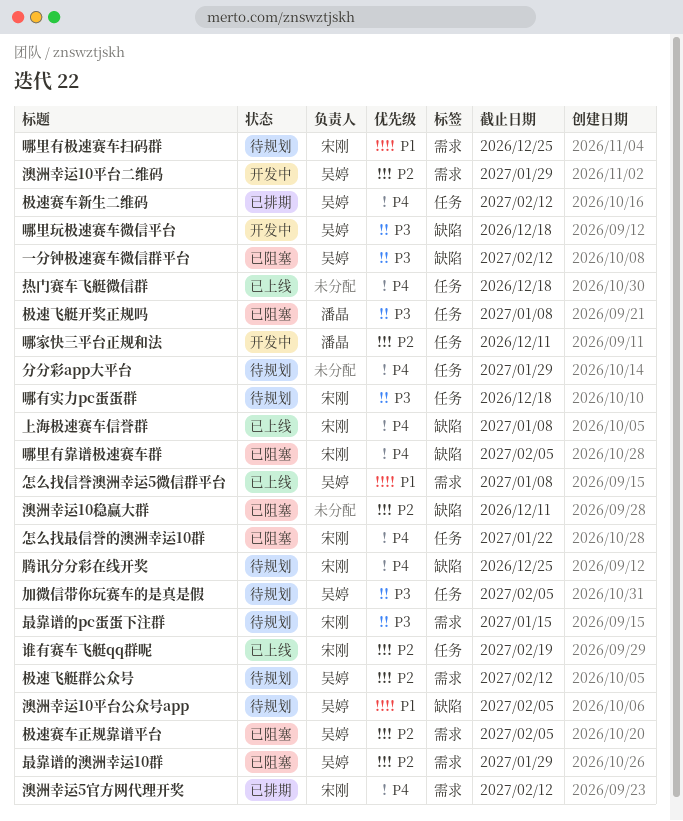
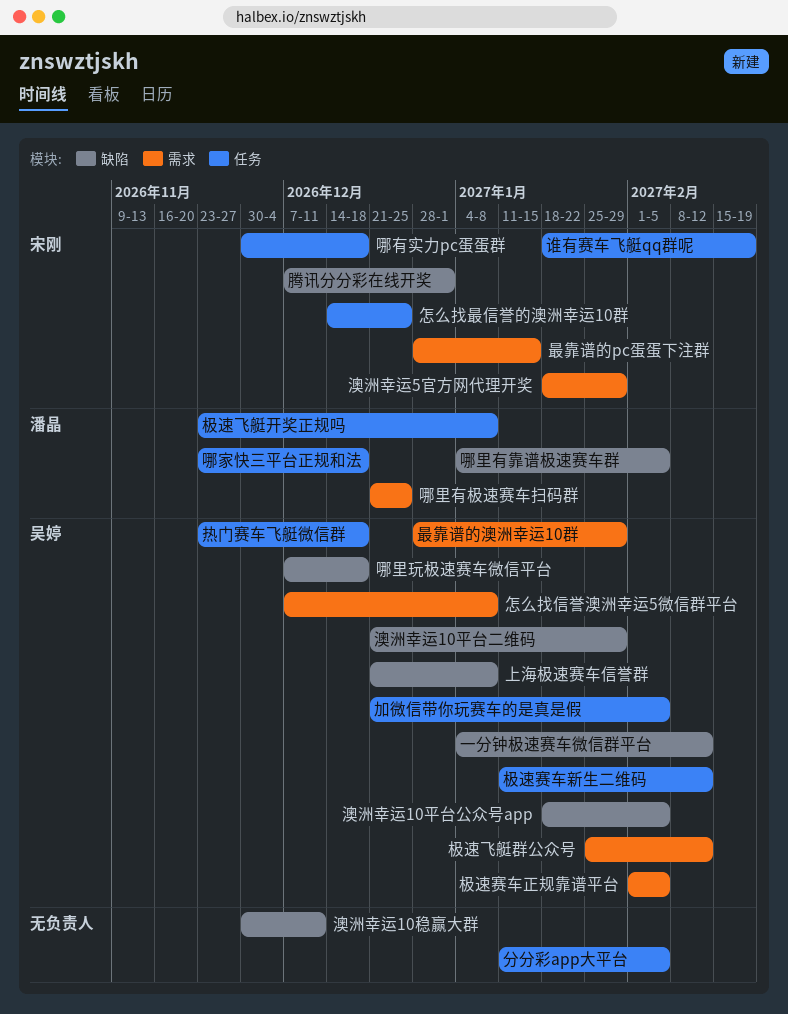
上海极速赛车信誉群, owner: 宋刚 -> 吴婷
分分彩app大平台, due: Jan 29 -> Feb 5
哪家快三平台正规和法, due: Dec 11 -> Dec 18
哪里有极速赛车扫码群, owner: 宋刚 -> 潘晶
哪里有靠谱极速赛车群, owner: 宋刚 -> 潘晶
怎么找最信誉的澳洲幸运10群, due: Jan 22 -> Dec 25
澳洲幸运10平台二维码, label: 需求 -> 缺陷
澳洲幸运5官方网代理开奖, due: Feb 12 -> Jan 29
热门赛车飞艇微信群, owner: none -> 吴婷
腾讯分分彩在线开奖, due: Dec 25 -> Jan 1

